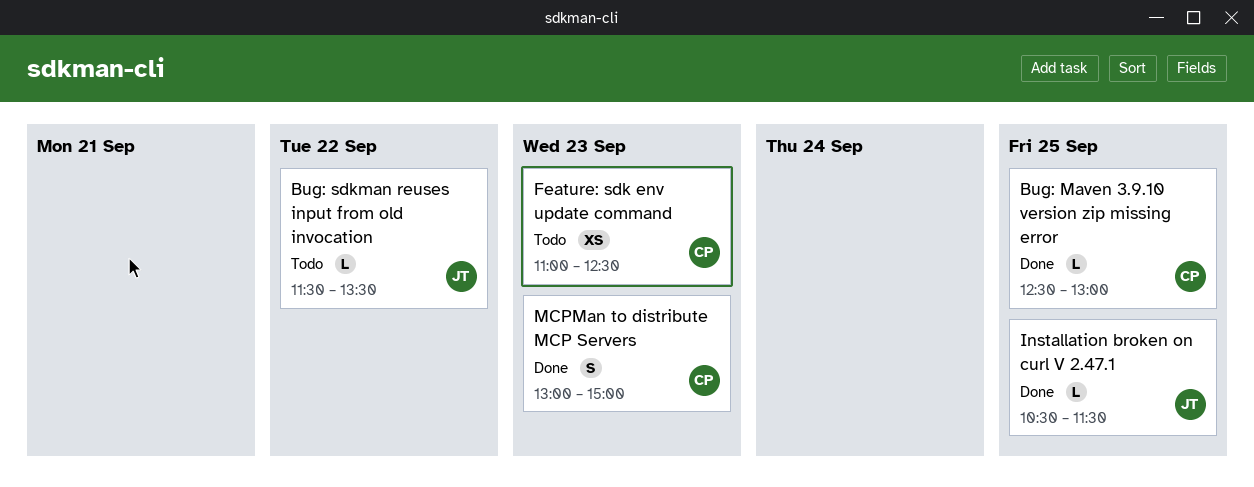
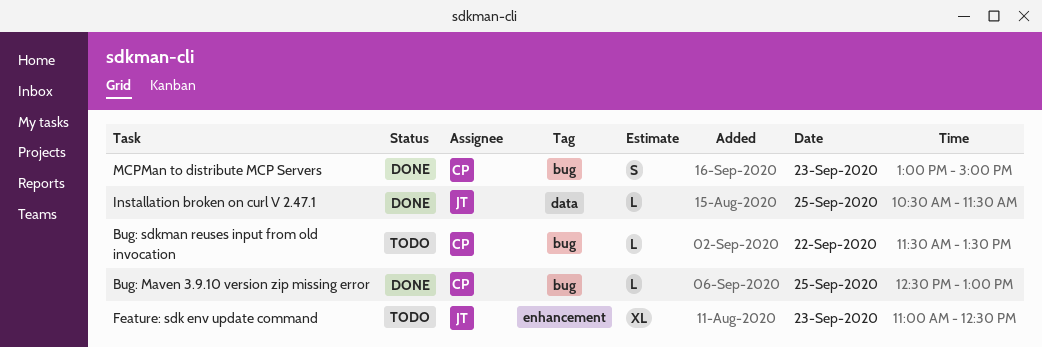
Bug: sdkman reuses input from old invocation, owner: JT -> CP
Feature: sdk env update command, owner: CP -> JT
Feature: sdk env update command, estimate: XS -> XL

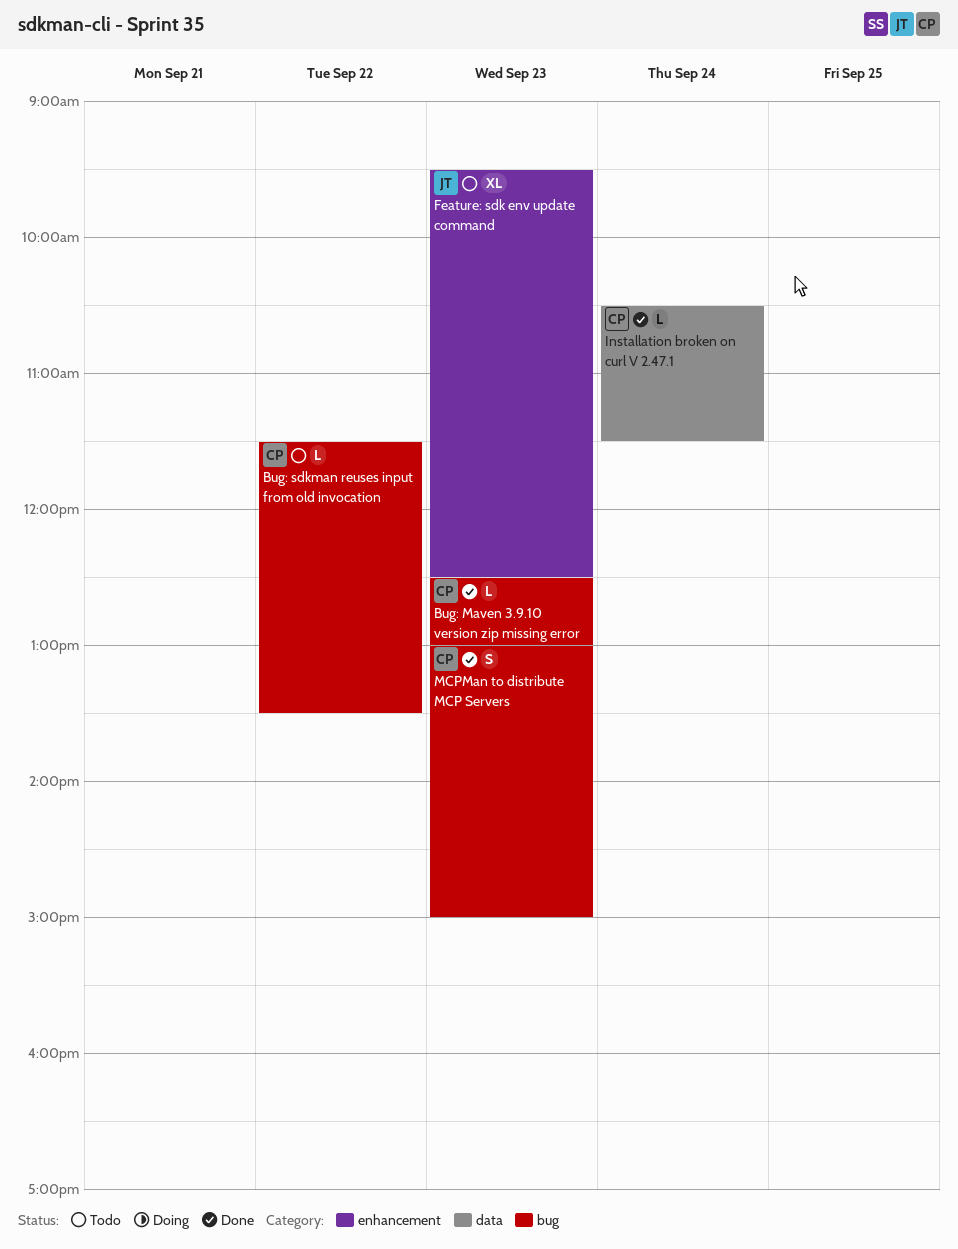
Bug: Maven 3.9.10 version zip missing error, day: Sep 25 -> Sep 23
Feature: sdk env update command, begins: 11:00 -> 09:30
Installation broken on curl V 2.47.1, owner: JT -> CP
Installation broken on curl V 2.47.1, day: Sep 25 -> Sep 24

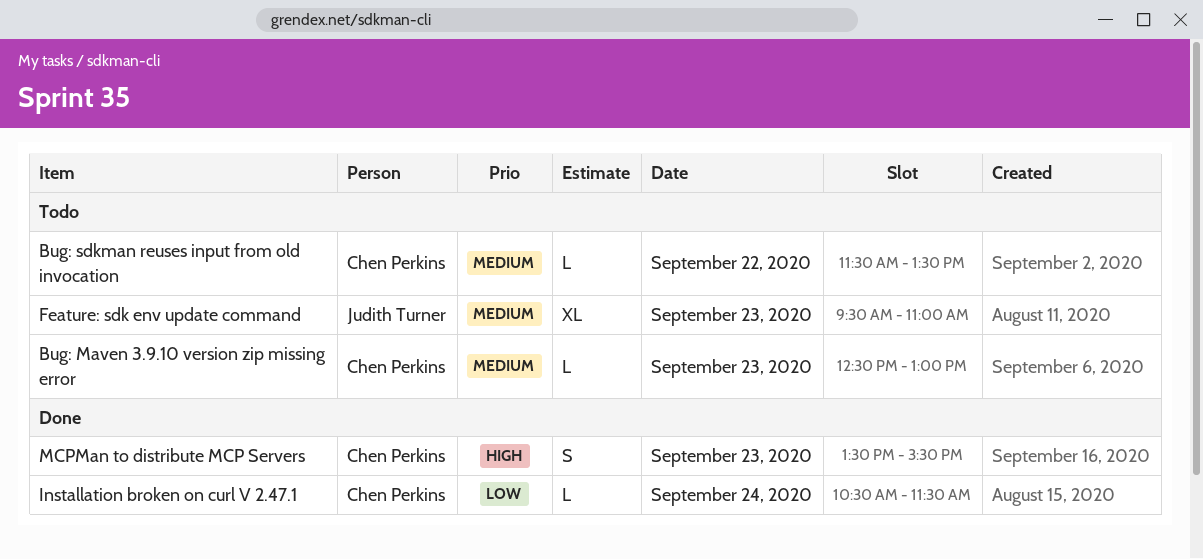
Bug: Maven 3.9.10 version zip missing error, status: Done -> Todo
Feature: sdk env update command, ends: 12:30 -> 11:00
MCPMan to distribute MCP Servers, begins: 13:00 -> 13:30
MCPMan to distribute MCP Servers, ends: 15:00 -> 15:30

